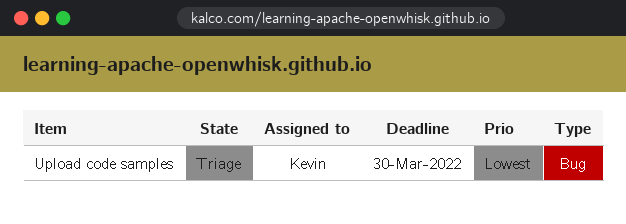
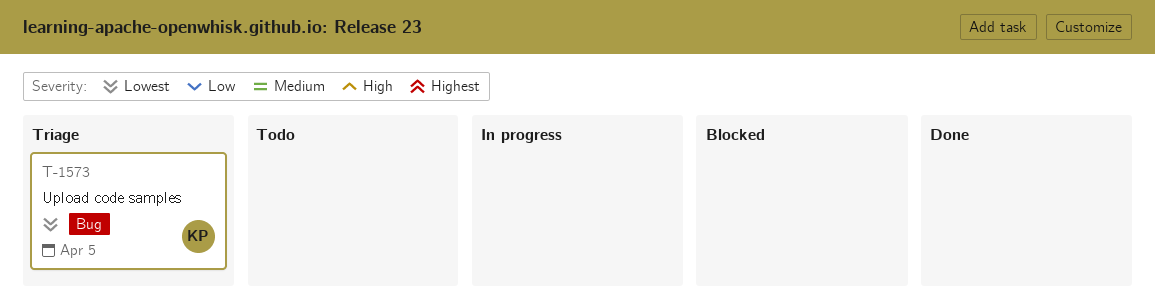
Upload code samples, due: Mar 30 -> Apr 5

